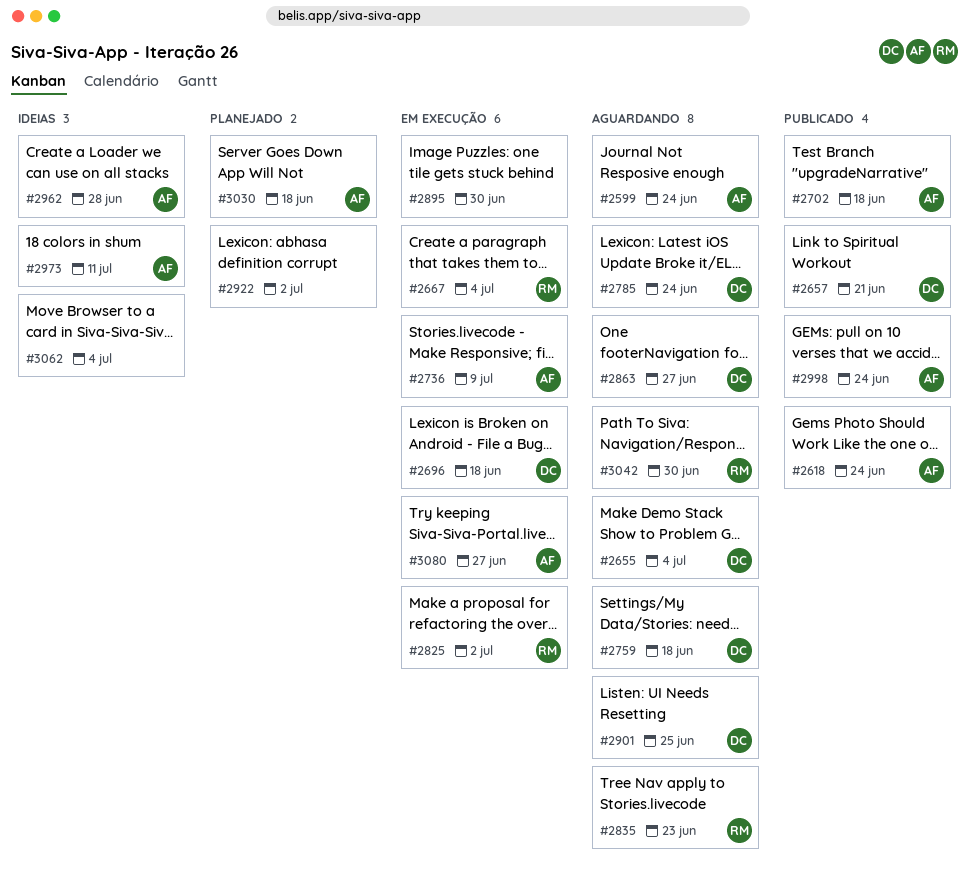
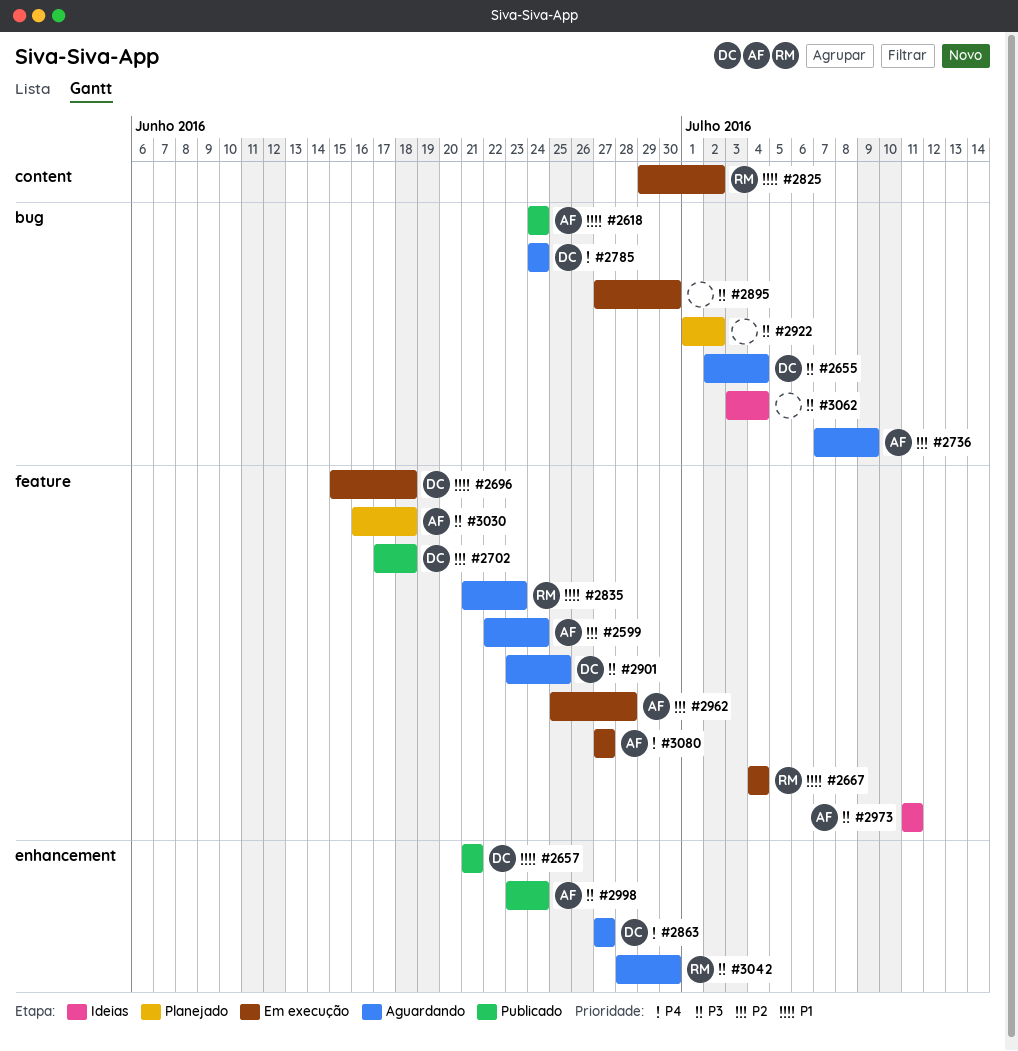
#2702, owner: AF -> DC
#2736, status: Em execução -> Aguardando
#2759: present -> none
#2962, status: Ideias -> Em execução

